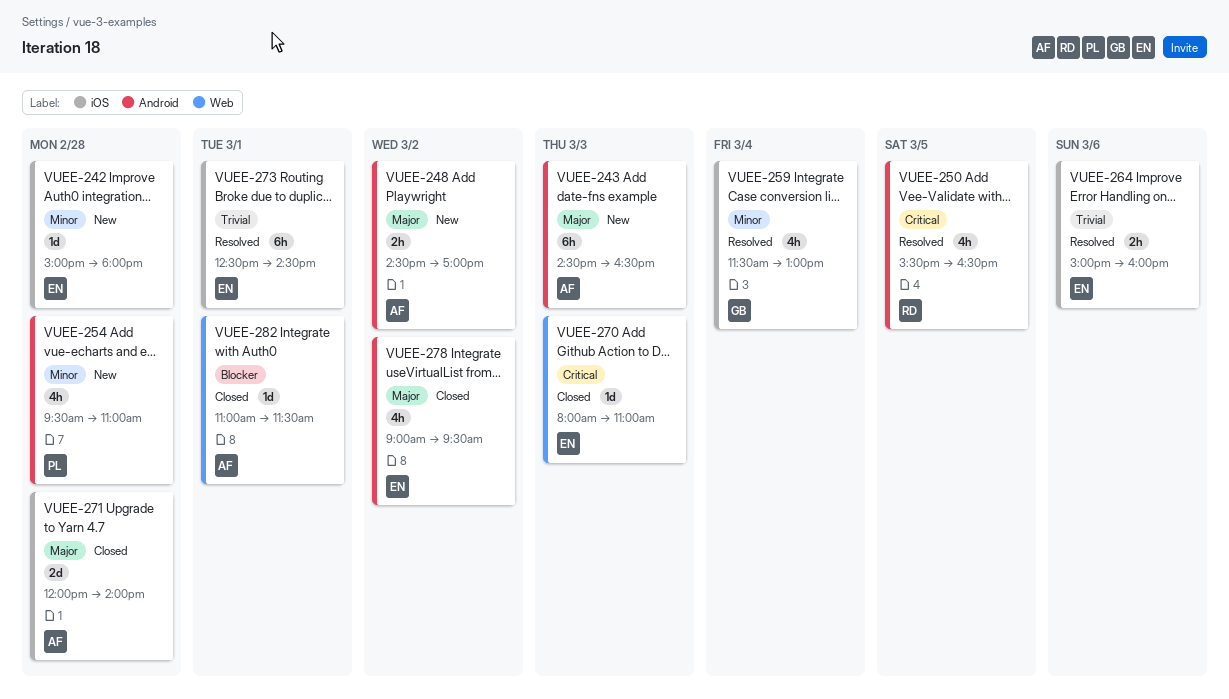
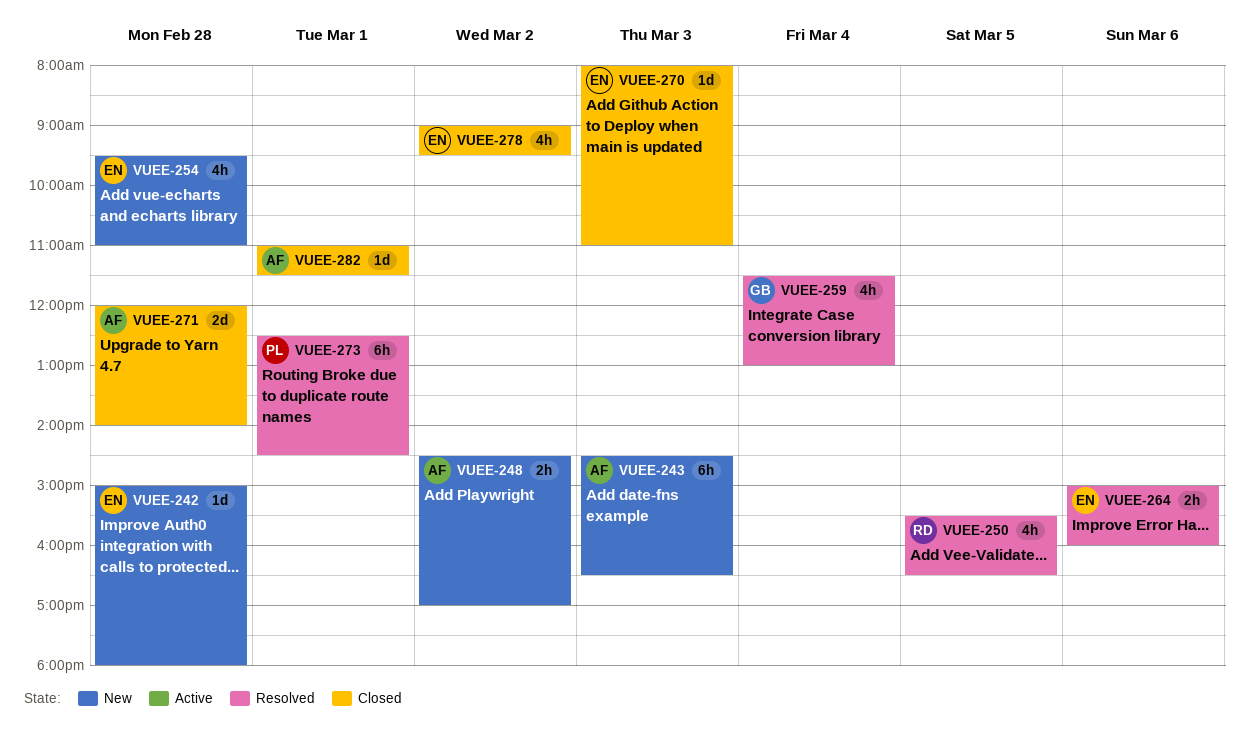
VUEE-254, owner: PL -> EN
VUEE-273, owner: EN -> PL

